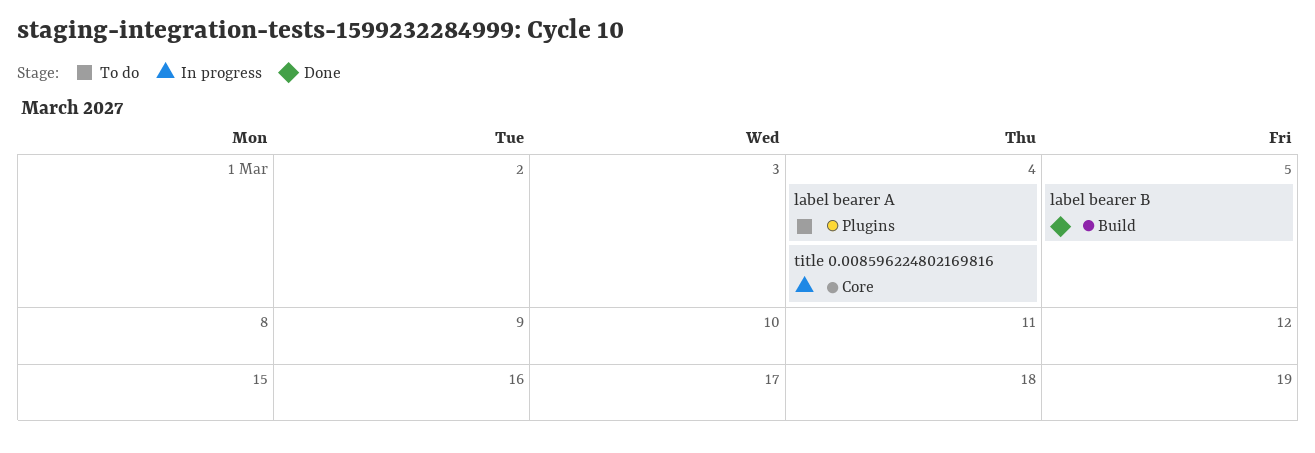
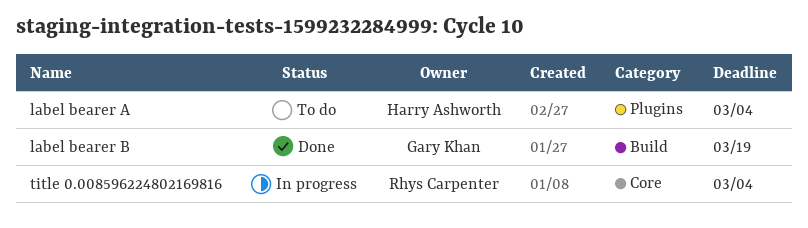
label bearer B, due: Mar 5 -> Mar 19

